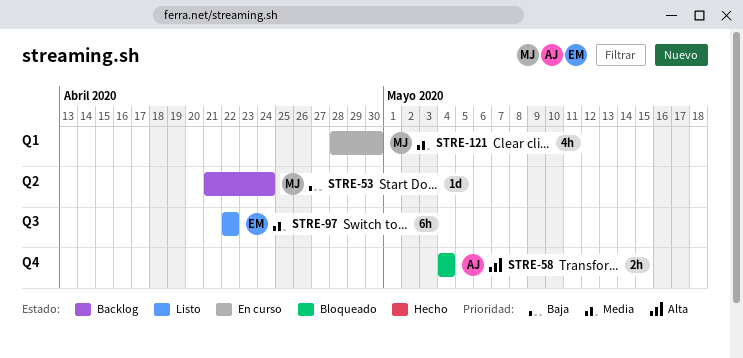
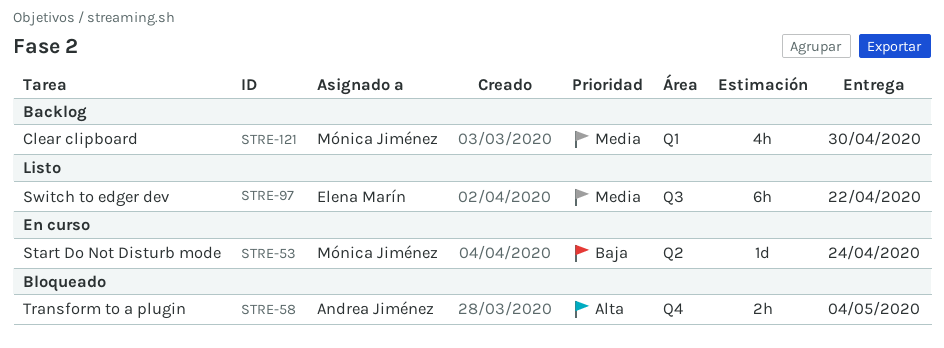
STRE-53, status: Backlog -> En curso
STRE-121, status: En curso -> Backlog

